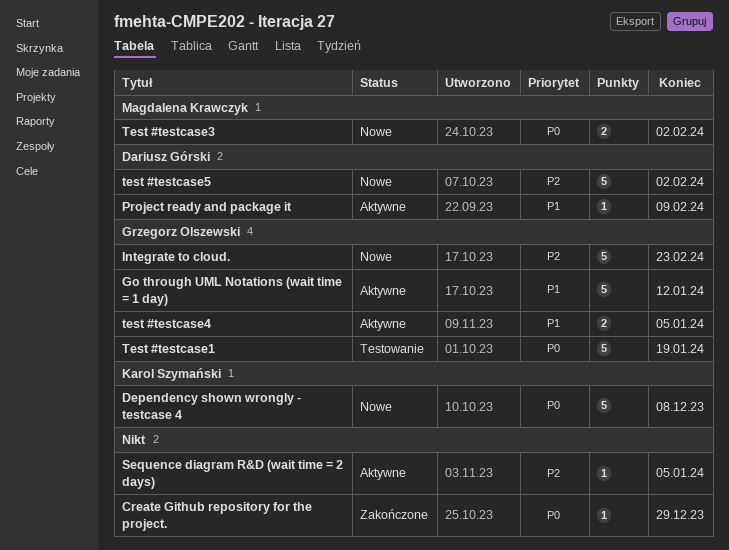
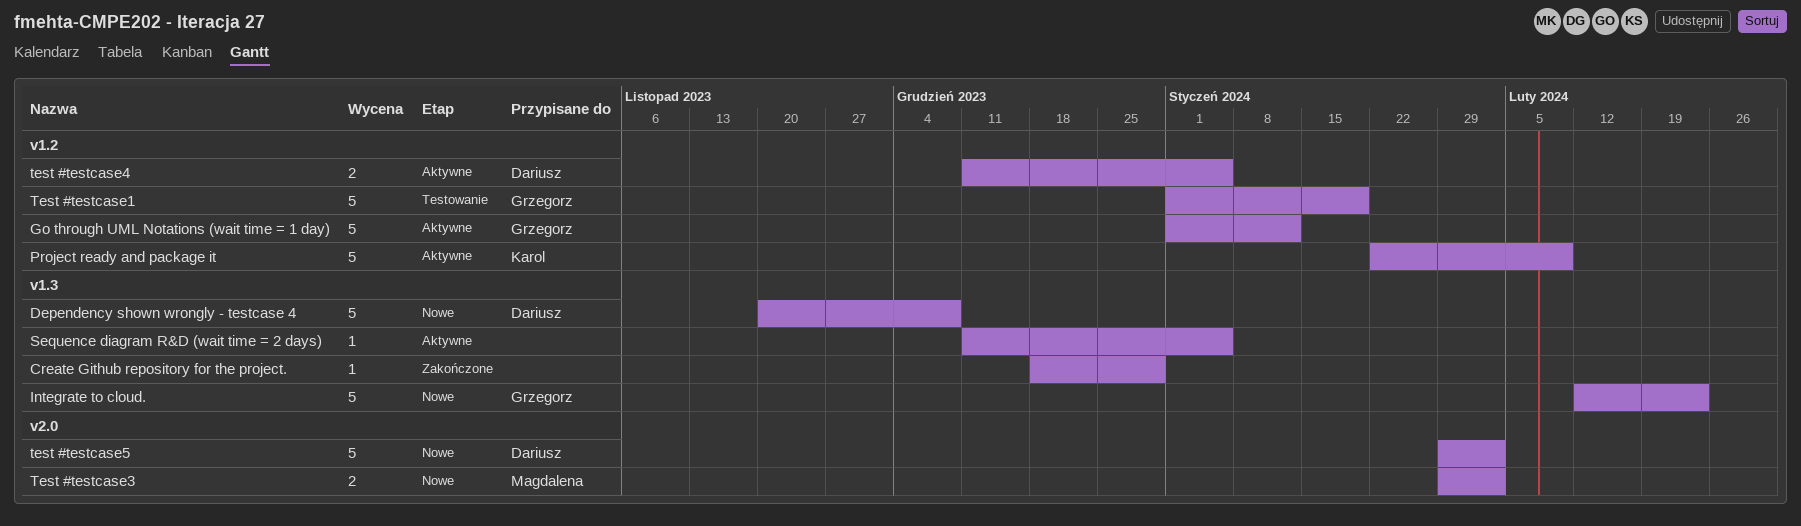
Dependency shown wrongly - testcase 4, owner: Karol Szymański -> Dariusz Górski
Project ready and package it, owner: Dariusz Górski -> Karol Szymański
Project ready and package it, estimate: 1 -> 5
test #testcase4, owner: Grzegorz Olszewski -> Dariusz Górski

